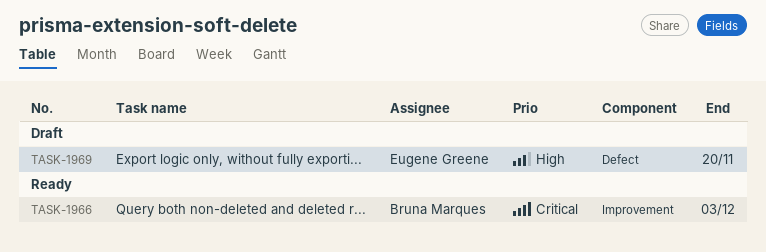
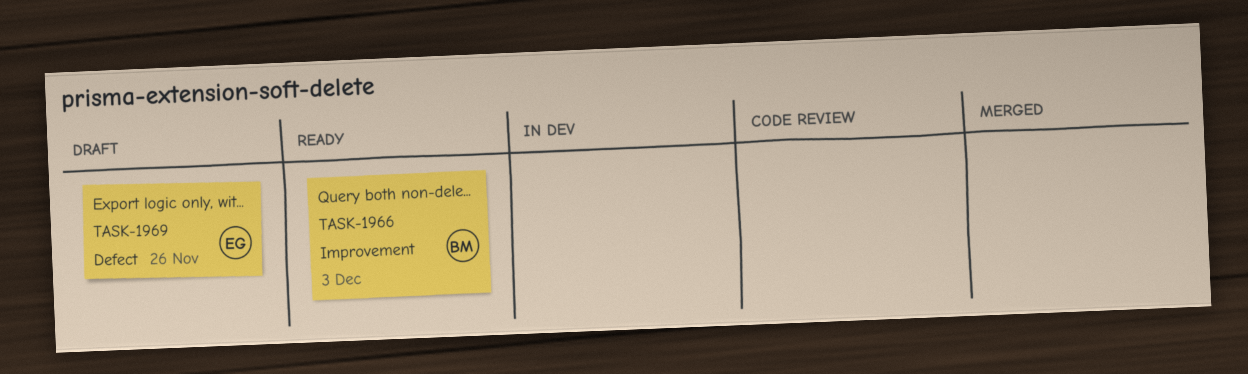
TASK-1969, due: Nov 20 -> Nov 26

